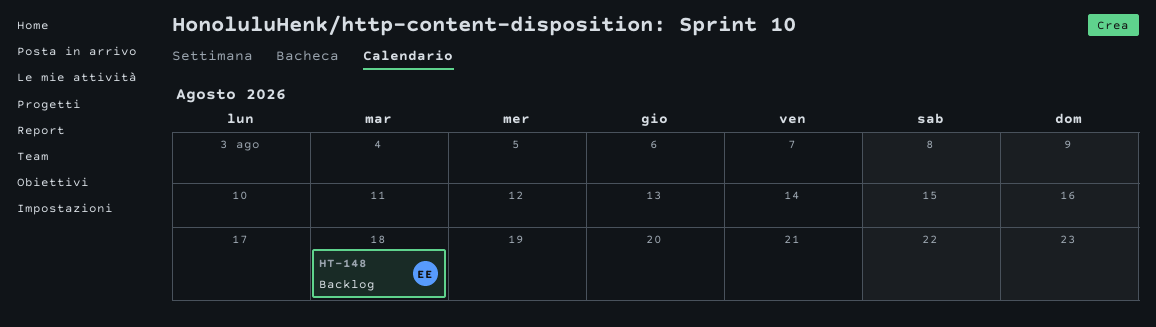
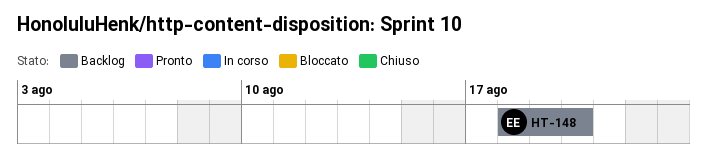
HT-148, due: Aug 18 -> Aug 20

